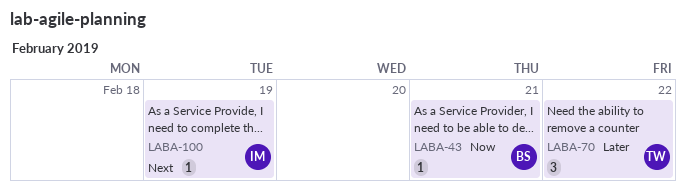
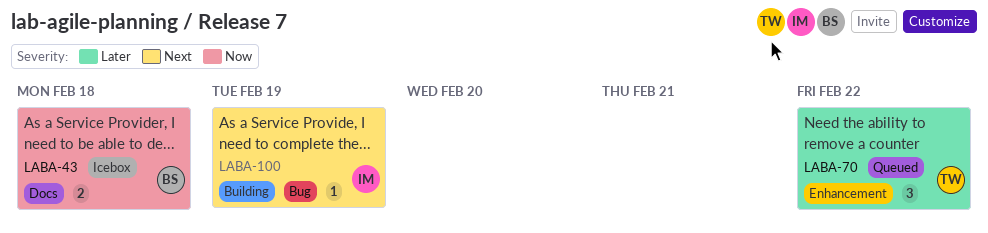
LABA-43, estimate: 1 -> 2
LABA-43, due: Feb 21 -> Feb 18

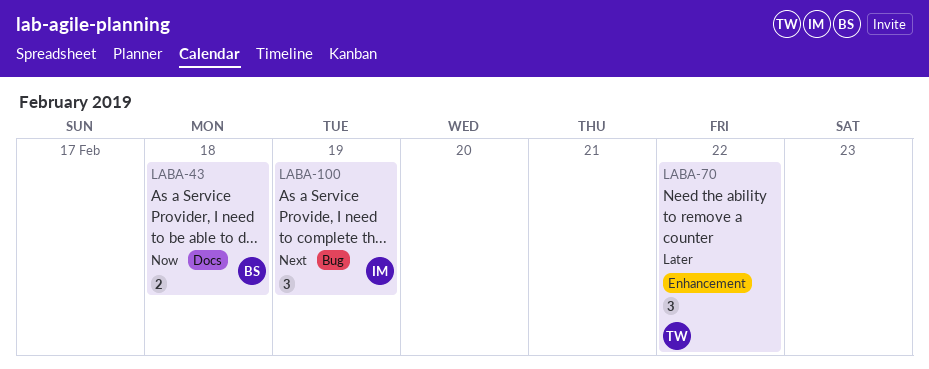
LABA-100, estimate: 1 -> 3

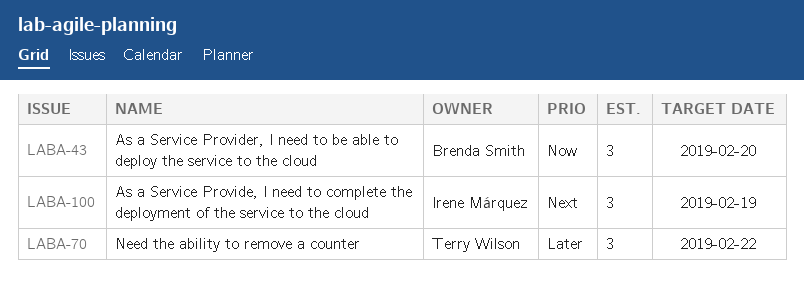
LABA-43, estimate: 2 -> 3
LABA-43, due: Feb 18 -> Feb 20

